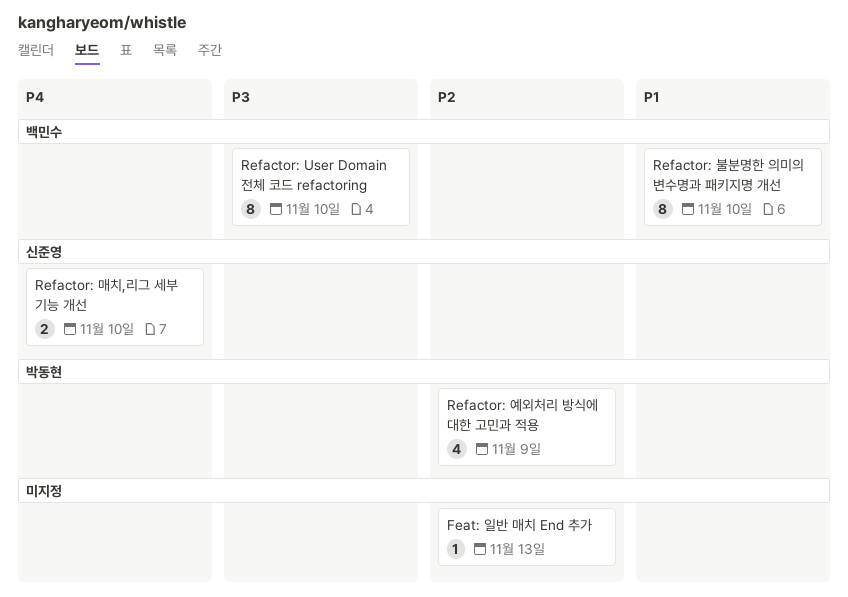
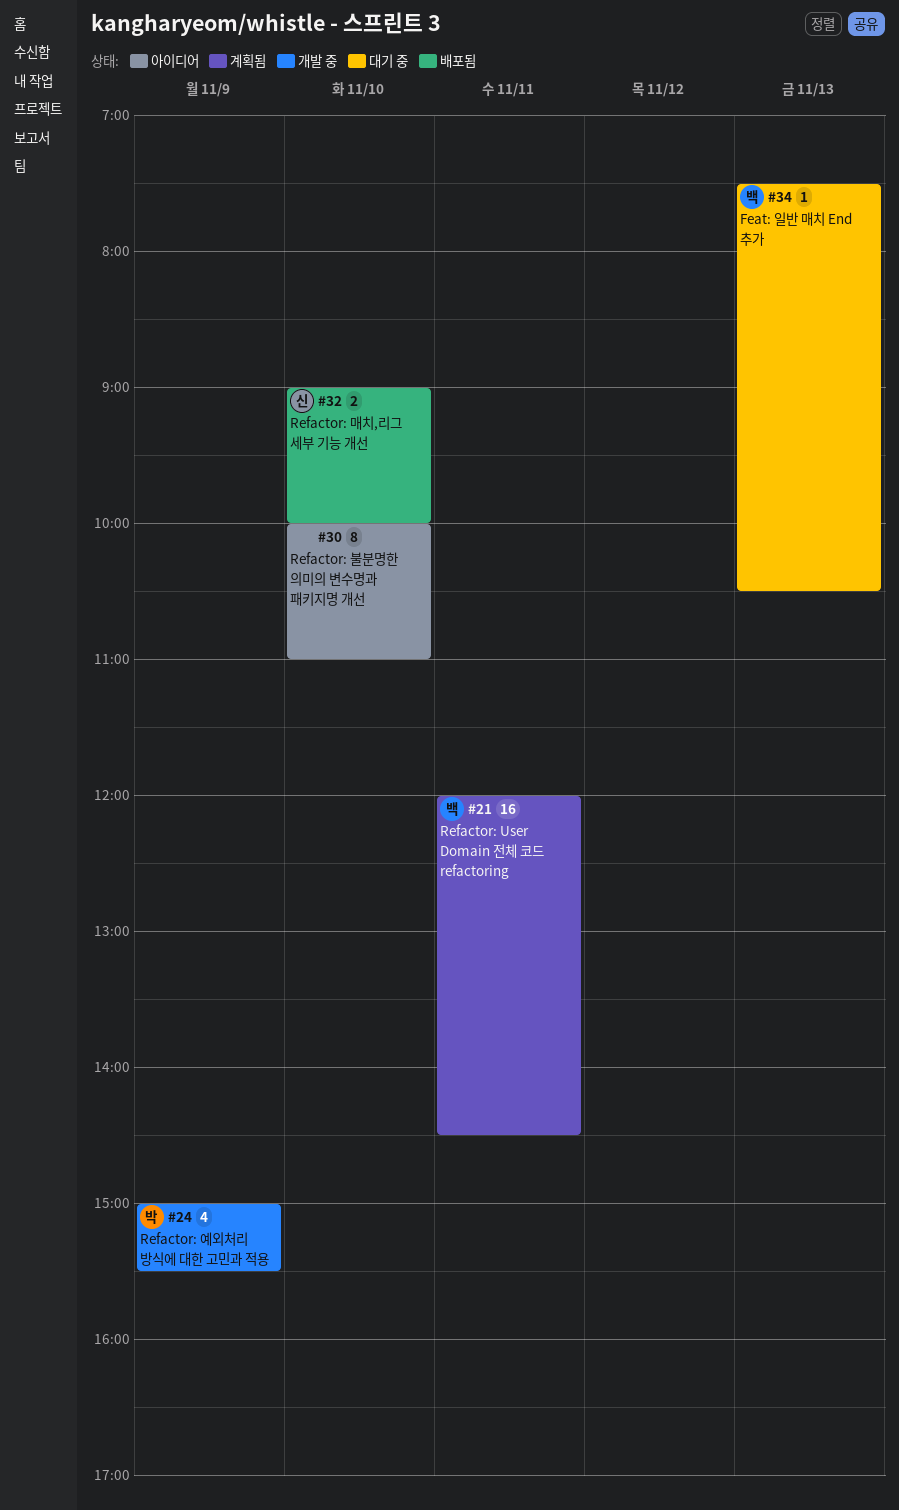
Feat: 일반 매치 End 추가, owner: none -> 백민수
Refactor: User Domain 전체 코드 refactoring, estimate: 8 -> 16
Refactor: User Domain 전체 코드 refactoring, day: Nov 10 -> Nov 11
Refactor: 불분명한 의미의 변수명과 패키지명 개선, owner: 백민수 -> none

